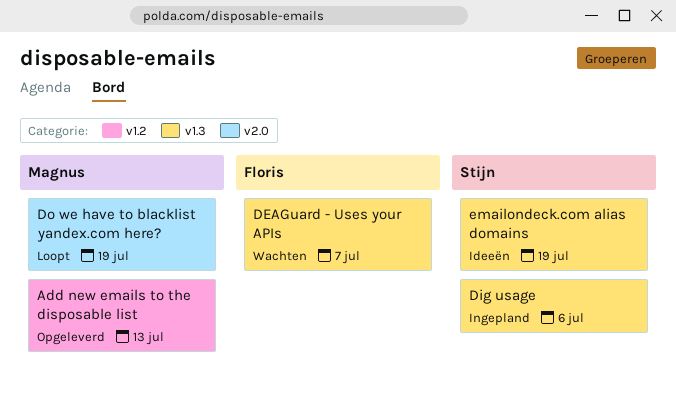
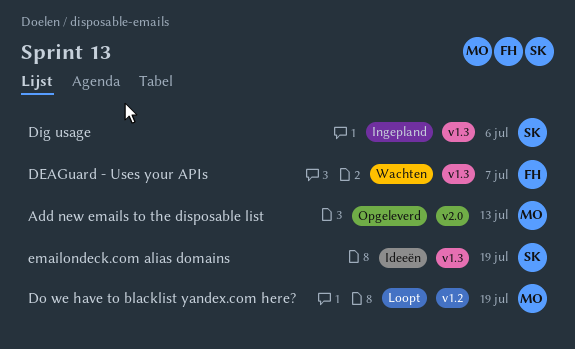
Add new emails to the disposable list, label: v1.2 -> v2.0
Do we have to blacklist yandex.com here?, label: v2.0 -> v1.2

